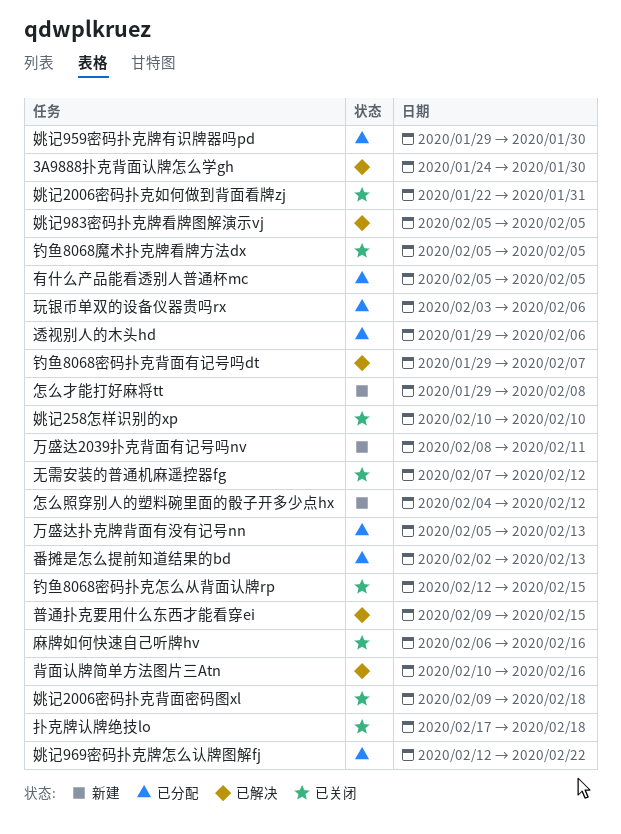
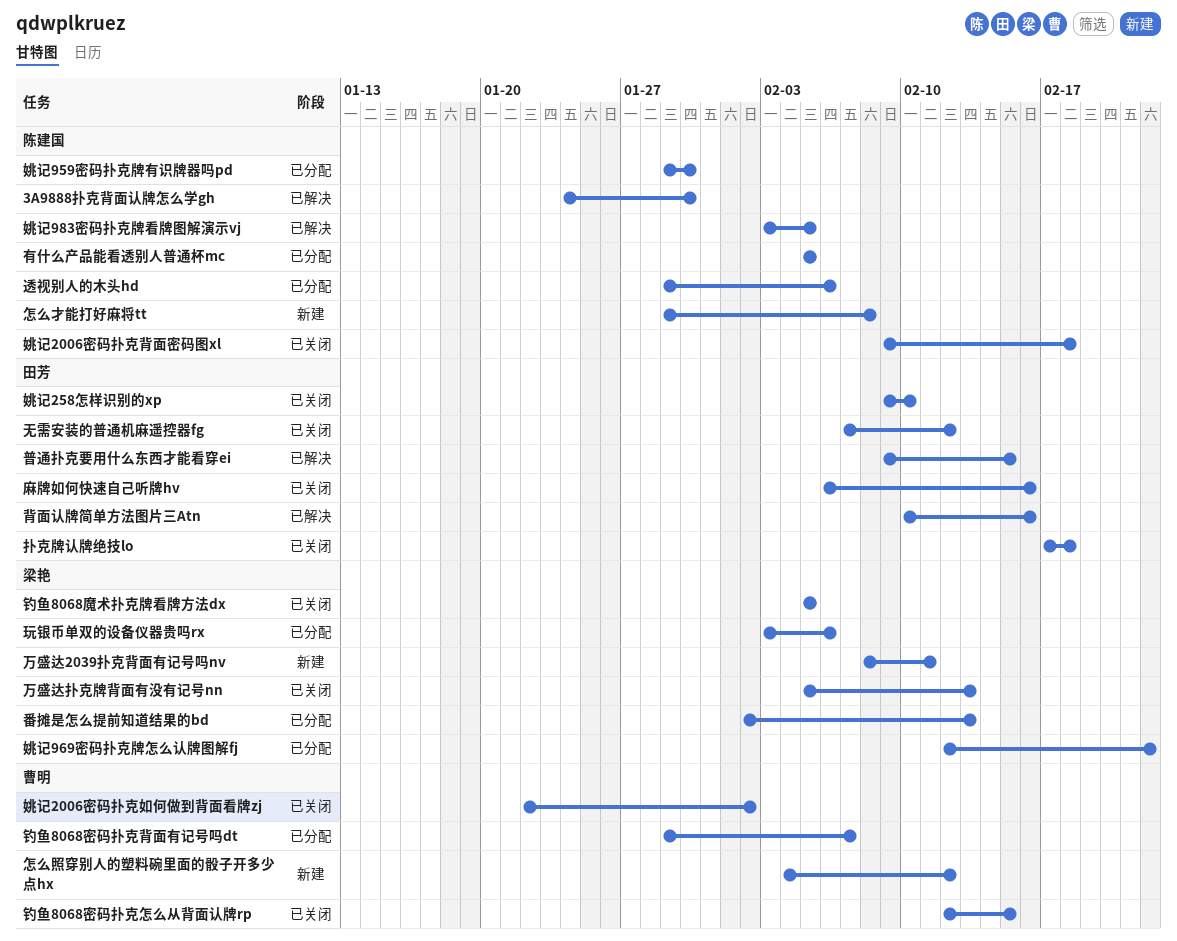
万盛达扑克牌背面有没有记号nn, status: 已分配 -> 已关闭
姚记2006密码扑克如何做到背面看牌zj, due: Jan 31 -> Feb 2
姚记258怎样识别的xp, start: Feb 10 -> Feb 9
姚记983密码扑克牌看牌图解演示vj, start: Feb 5 -> Feb 3
钓鱼8068密码扑克背面有记号吗dt, status: 已解决 -> 已分配

